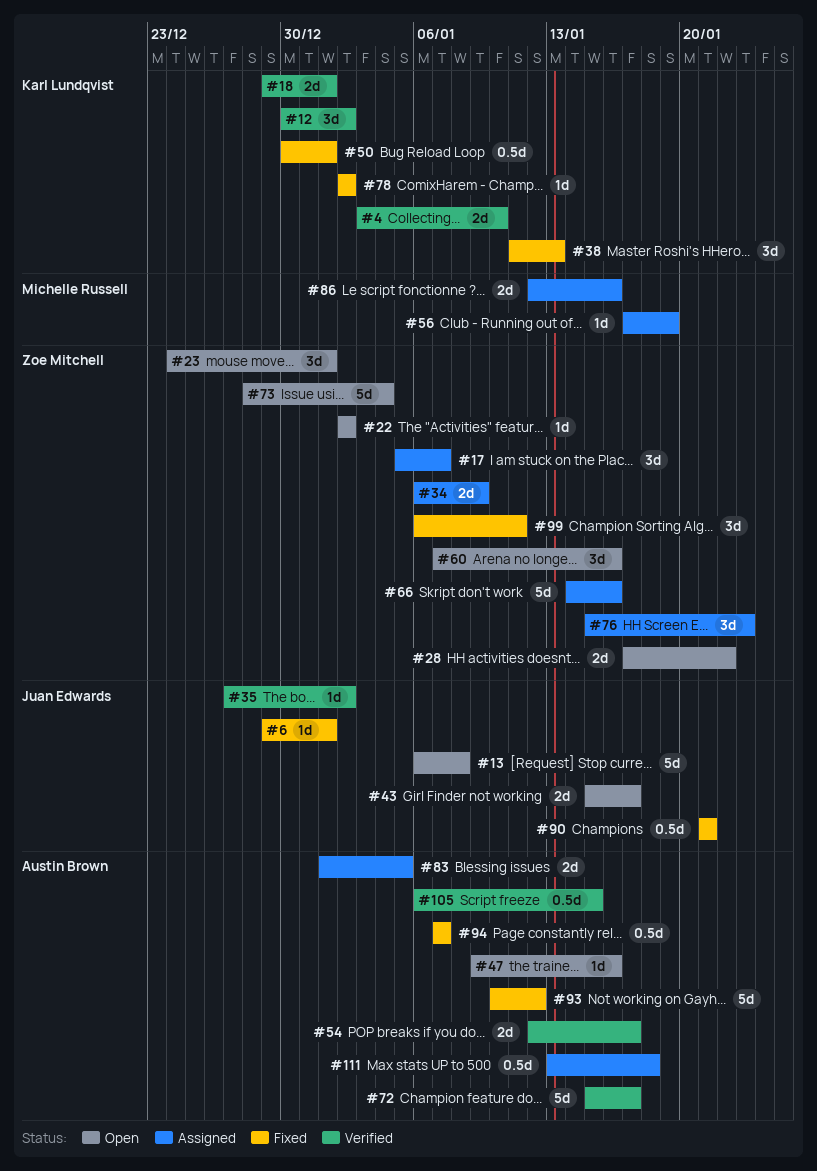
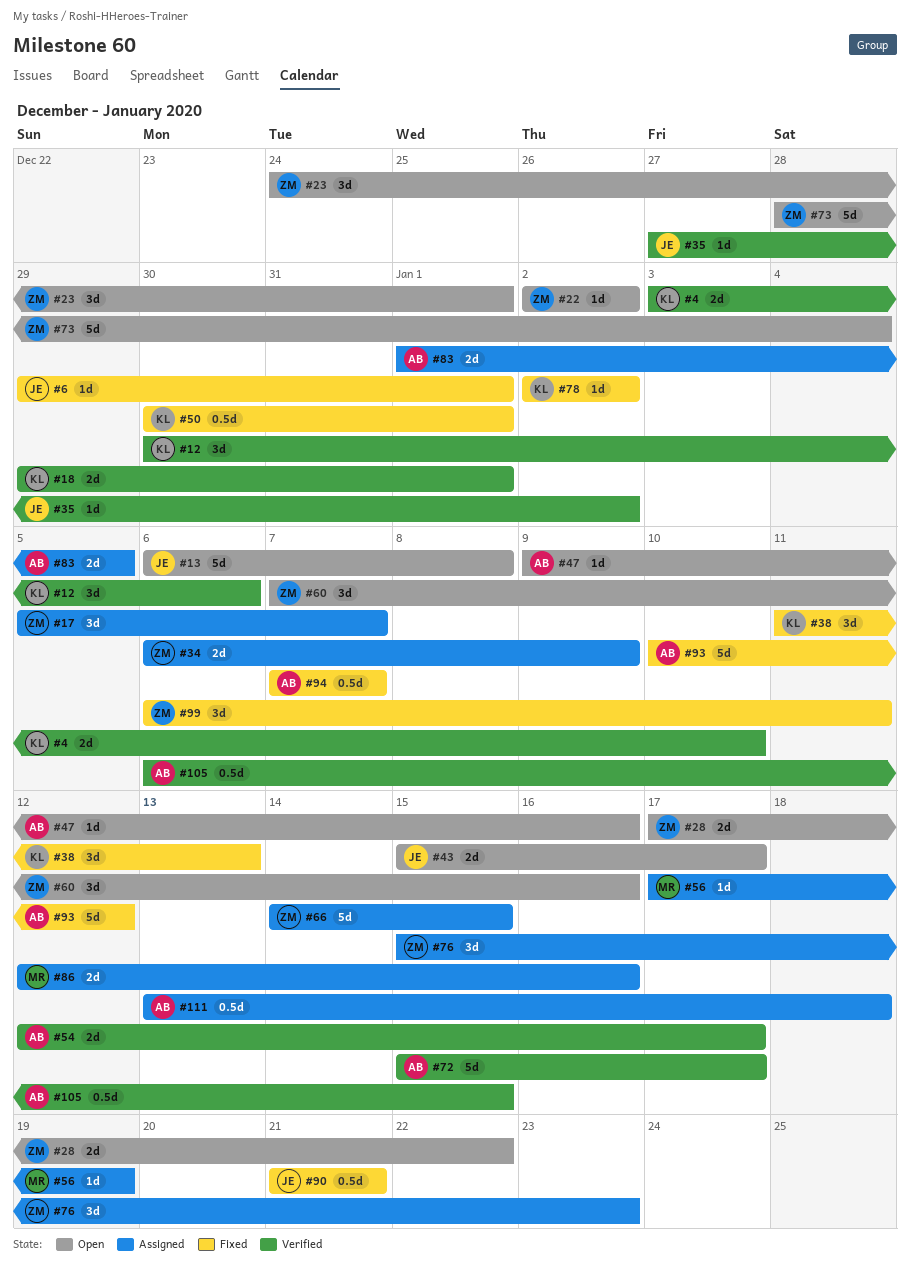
#12, due: Jan 2 -> Jan 6
#66, due: Jan 16 -> Jan 15

